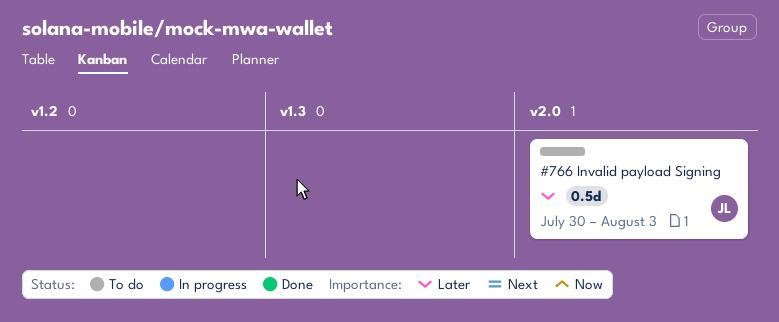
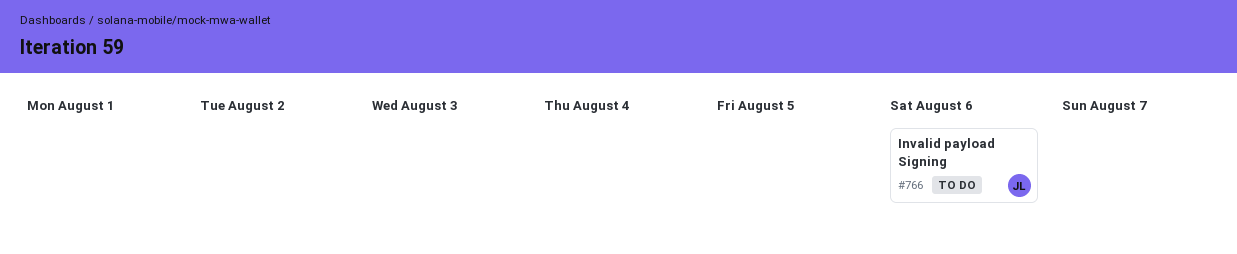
#766, due: Aug 3 -> Aug 6

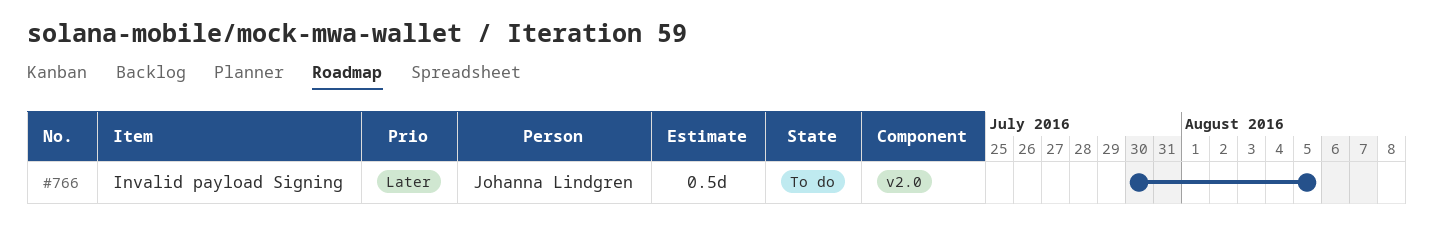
#766, due: Aug 6 -> Aug 5

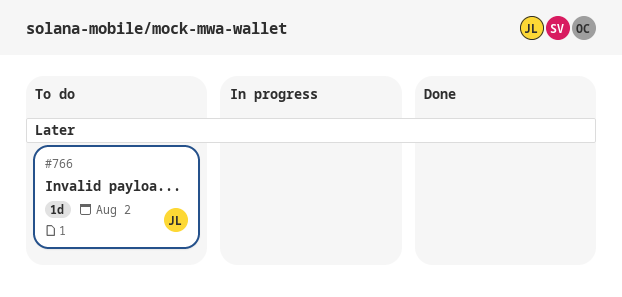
#766, estimate: 0.5d -> 1d
#766, due: Aug 5 -> Aug 2

